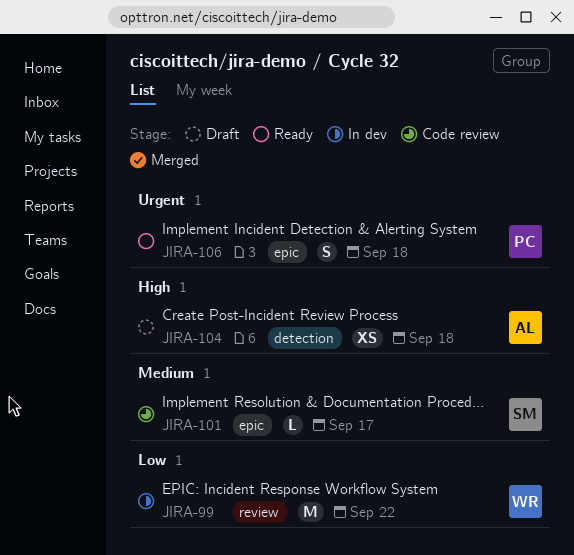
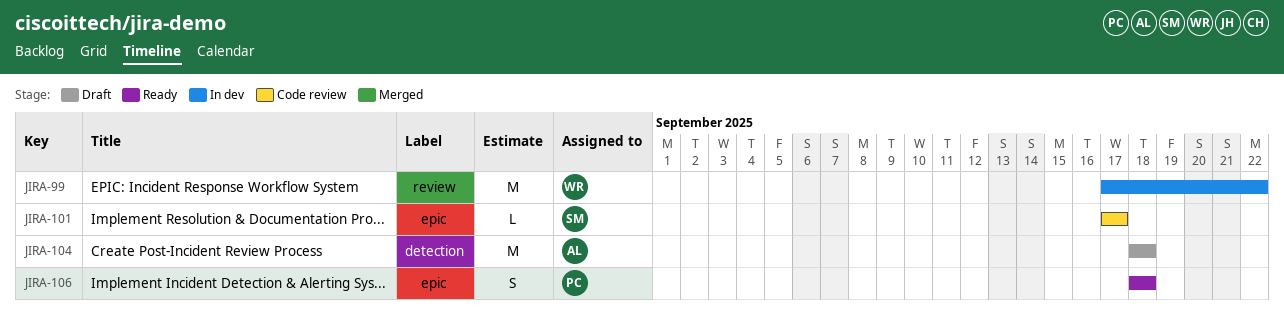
JIRA-104, estimate: XS -> M

